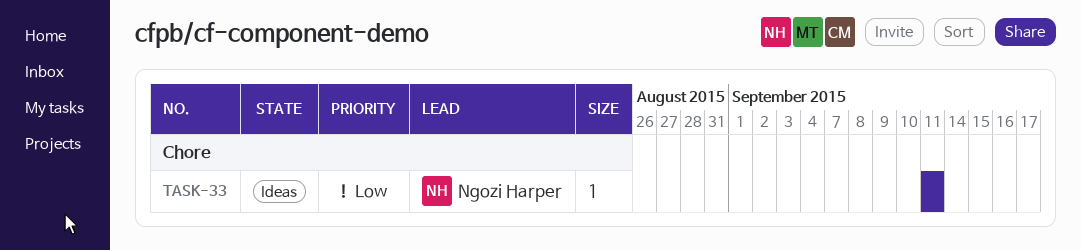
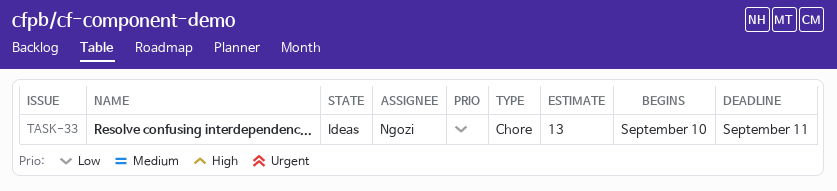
TASK-33, estimate: 1 -> 13
TASK-33, start: Sep 11 -> Sep 10

